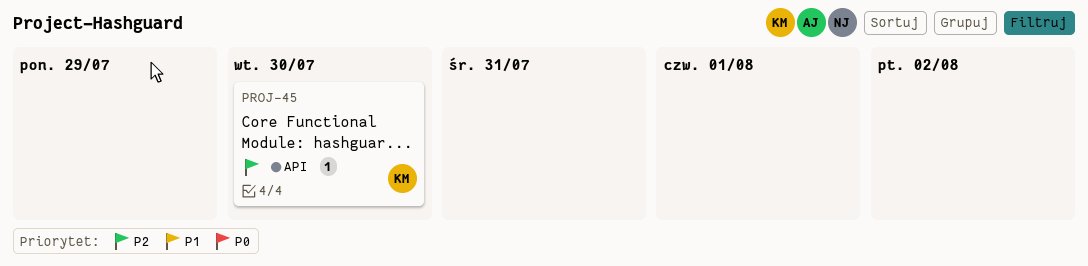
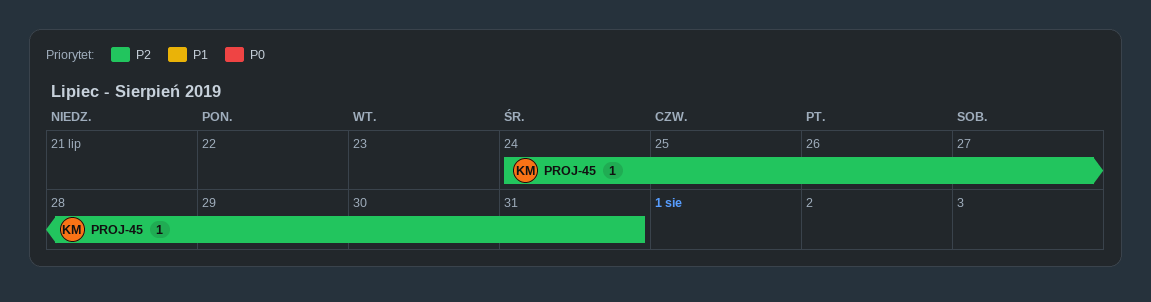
PROJ-45, due: Jul 30 -> Jul 31

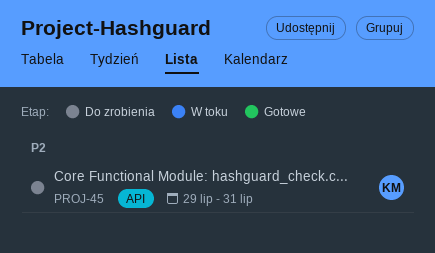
PROJ-45, start: Jul 24 -> Jul 29

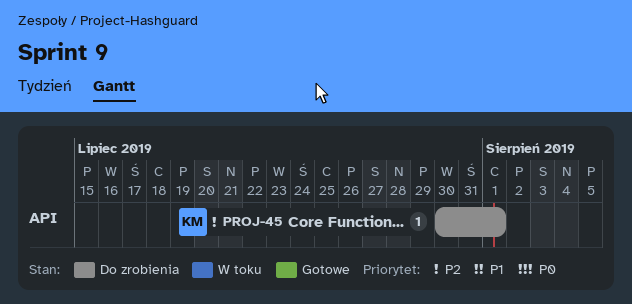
PROJ-45, start: Jul 29 -> Jul 30
PROJ-45, due: Jul 31 -> Aug 1

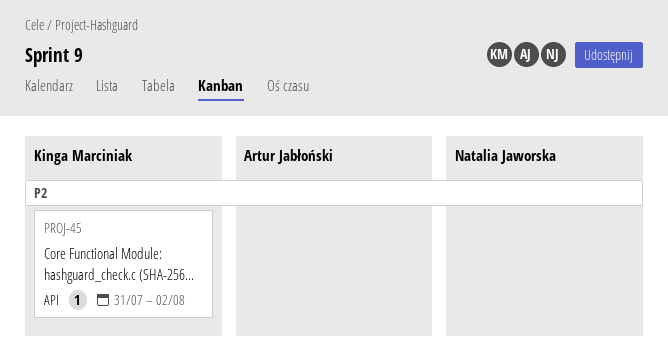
PROJ-45, start: Jul 30 -> Jul 31
PROJ-45, due: Aug 1 -> Aug 2

